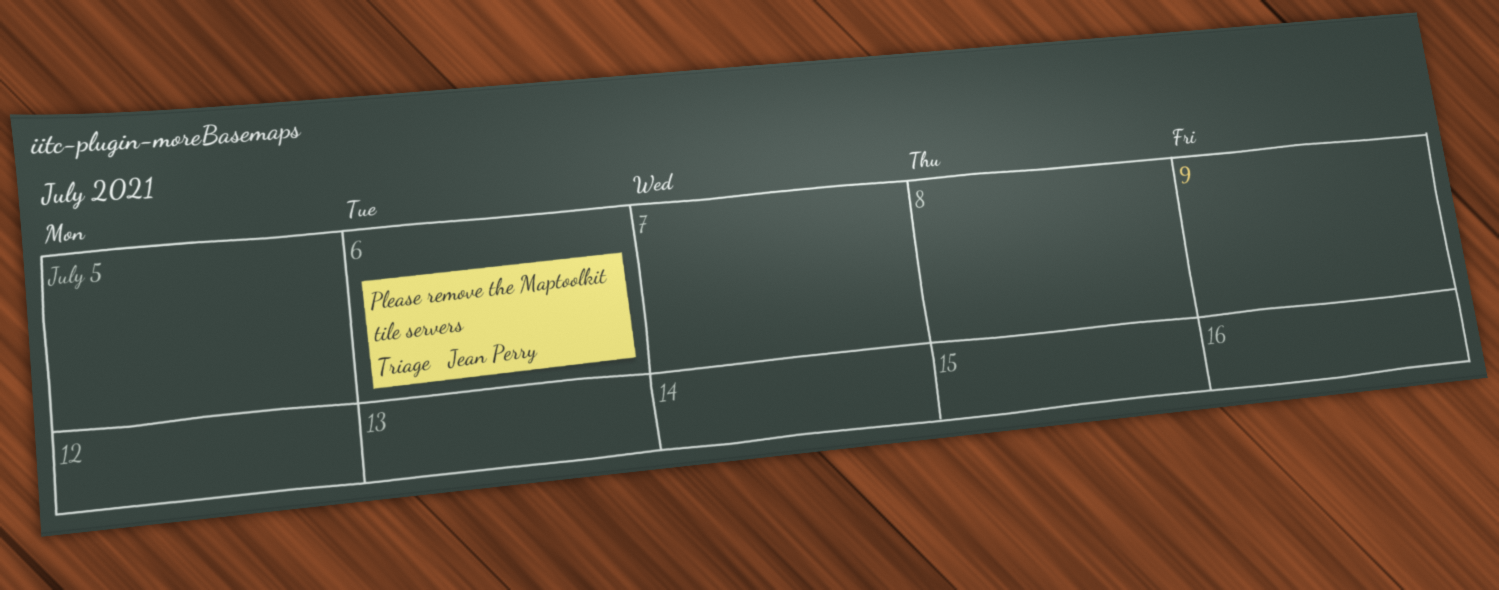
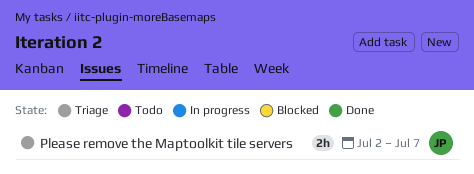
Please remove the Maptoolkit tile servers, due: Jul 6 -> Jul 7

